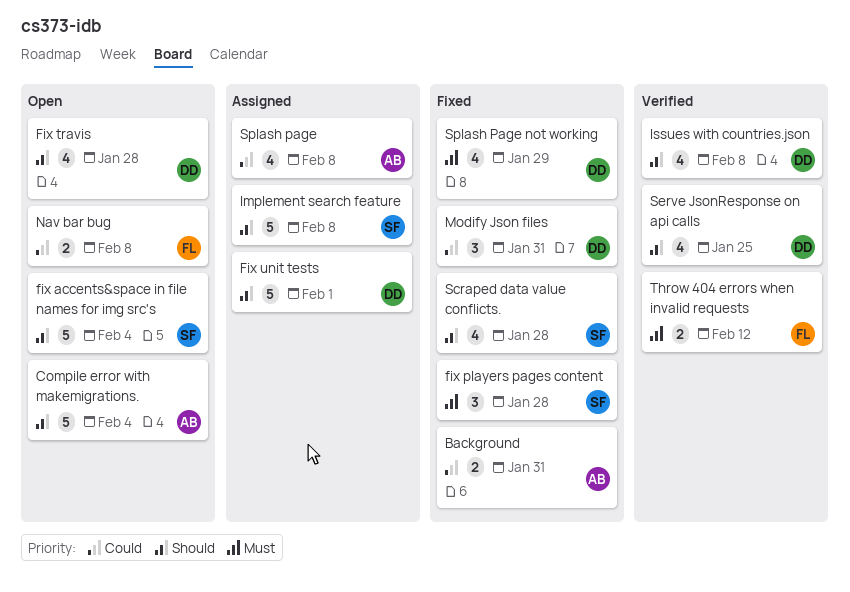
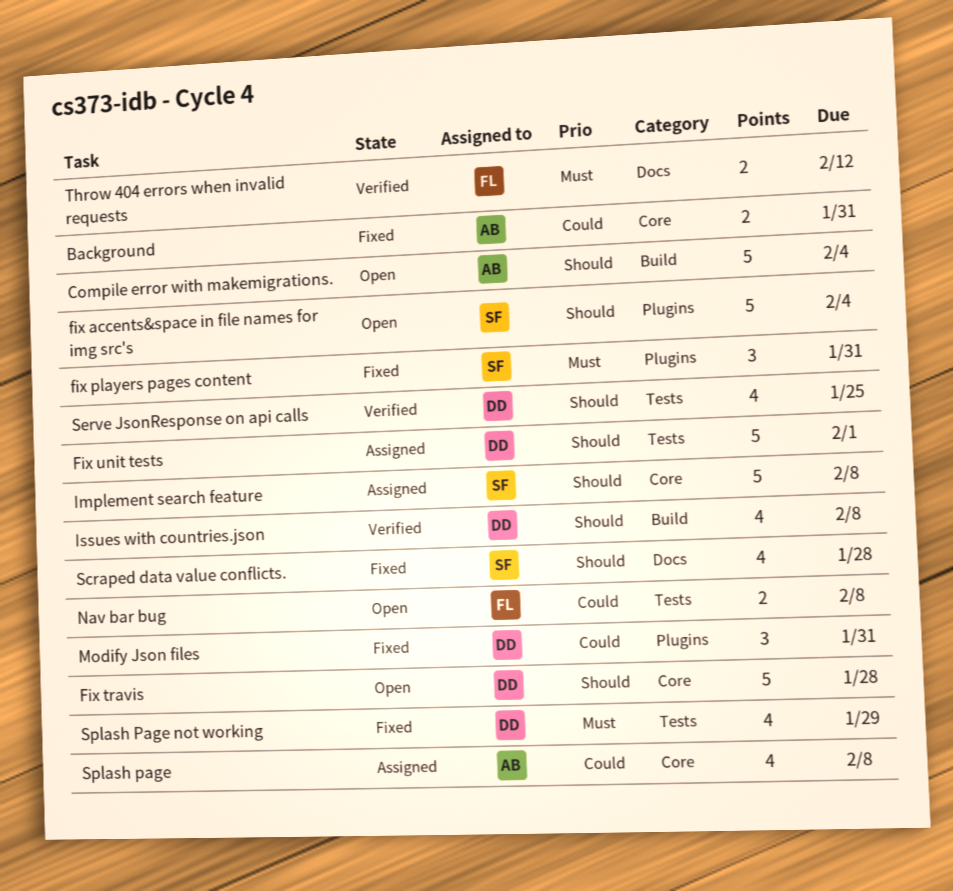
fix players pages content, due: Jan 28 -> Jan 31
Fix travis, estimate: 4 -> 5

